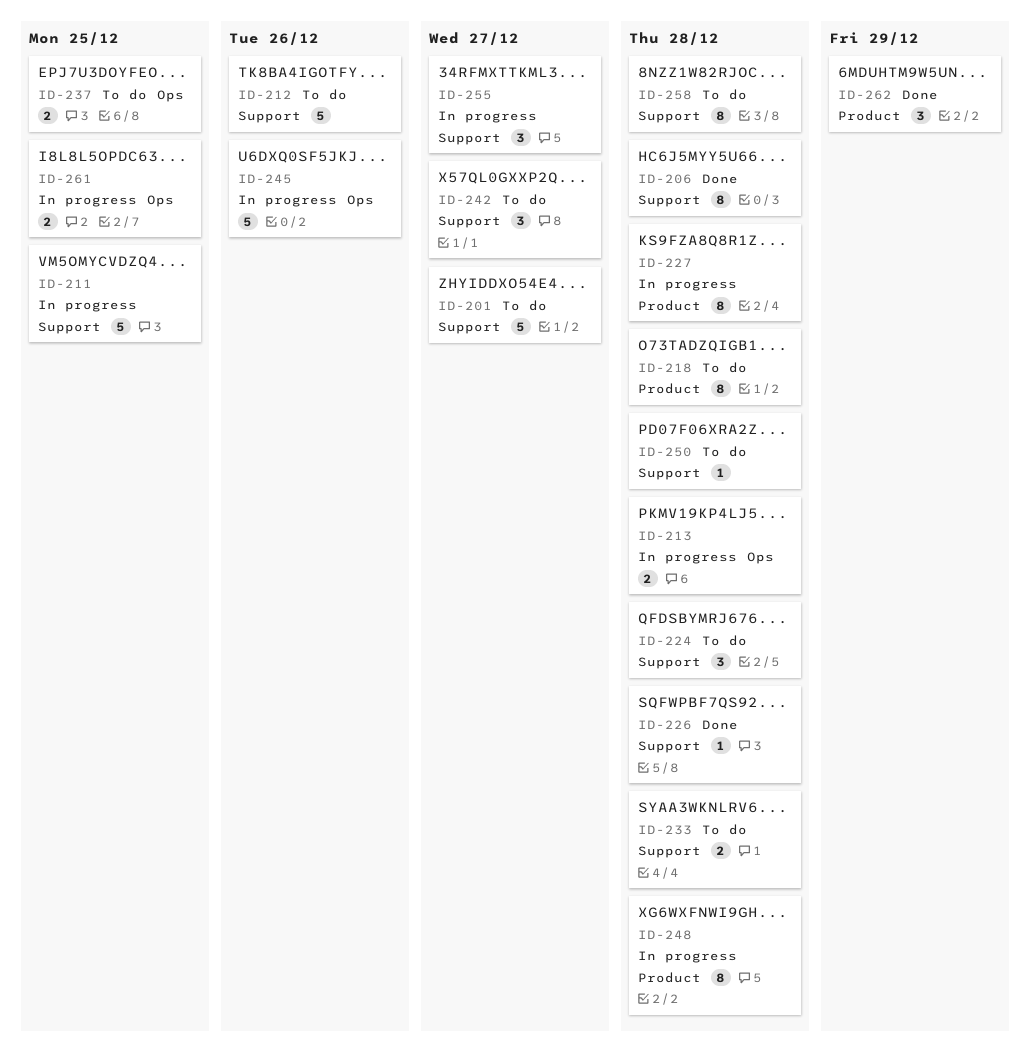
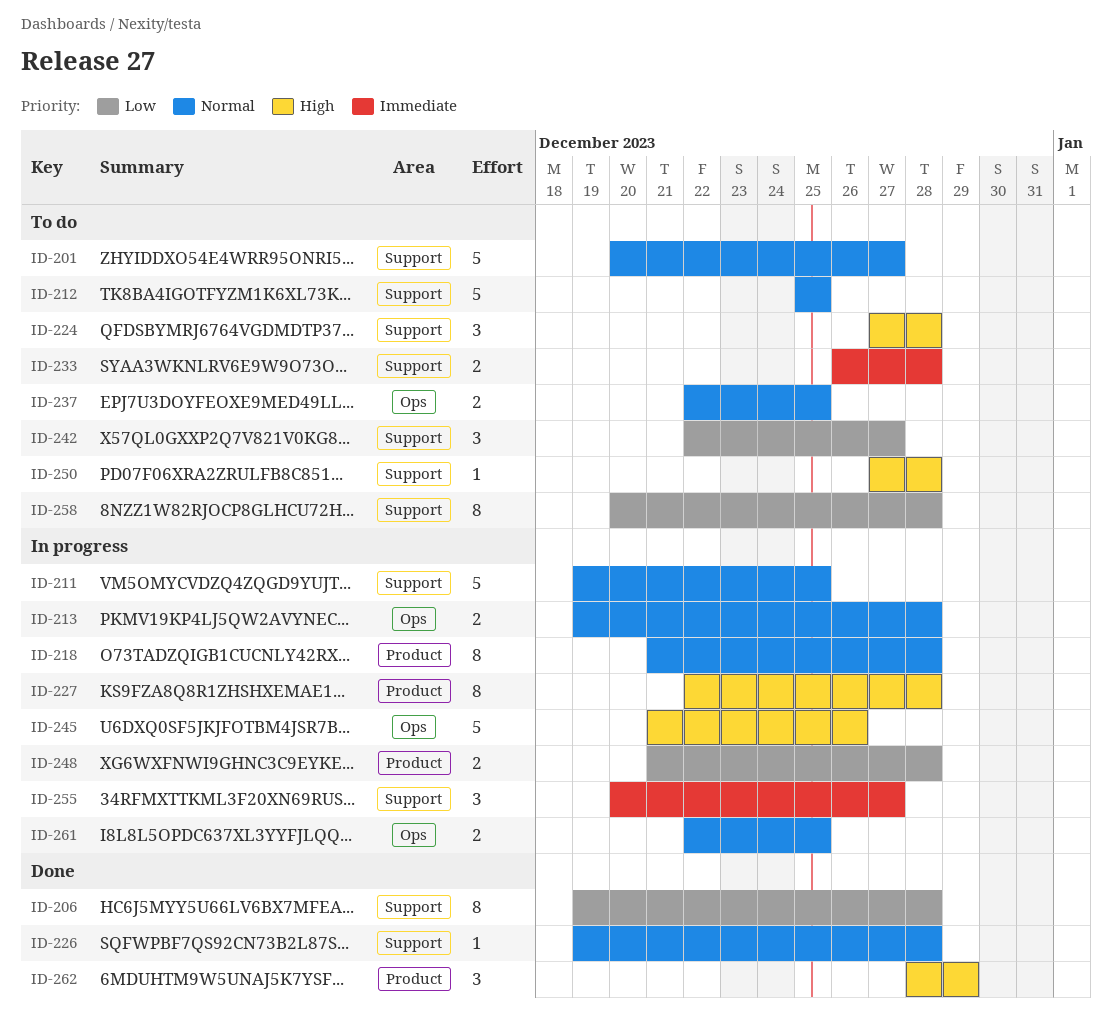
ID-212, due: Dec 26 -> Dec 25
ID-218, status: To do -> In progress
ID-248, estimate: 8 -> 2

